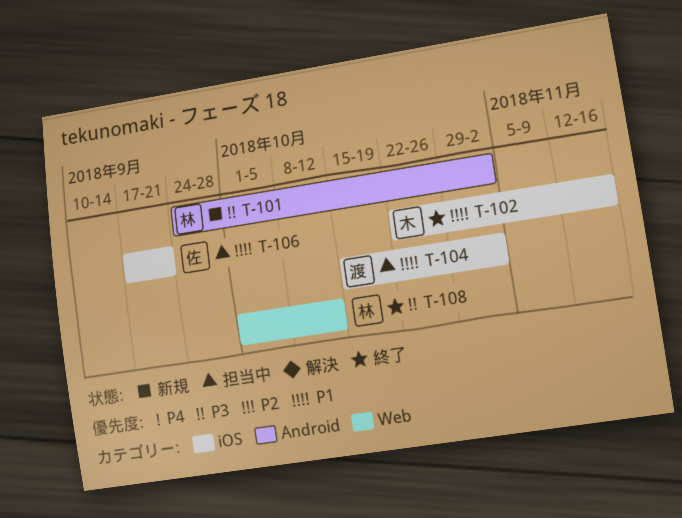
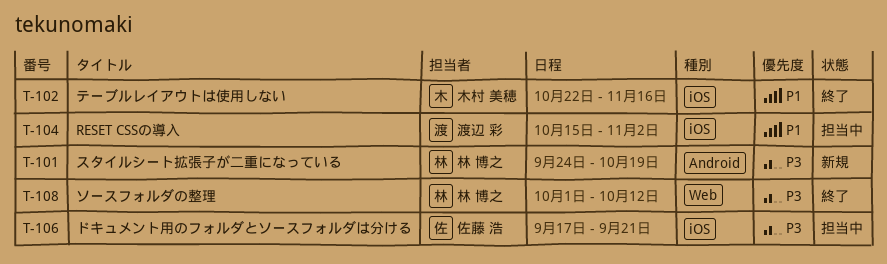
T-101, due: Nov 2 -> Oct 19
T-106, priority: P1 -> P3

